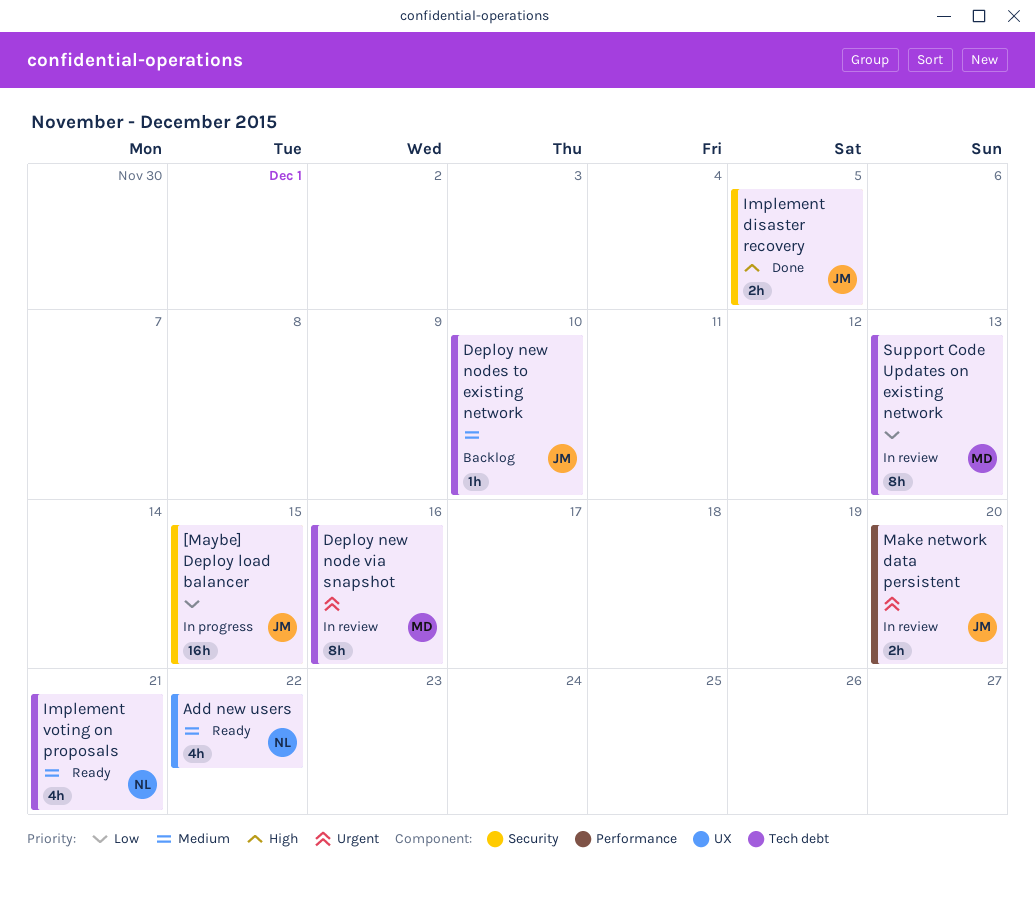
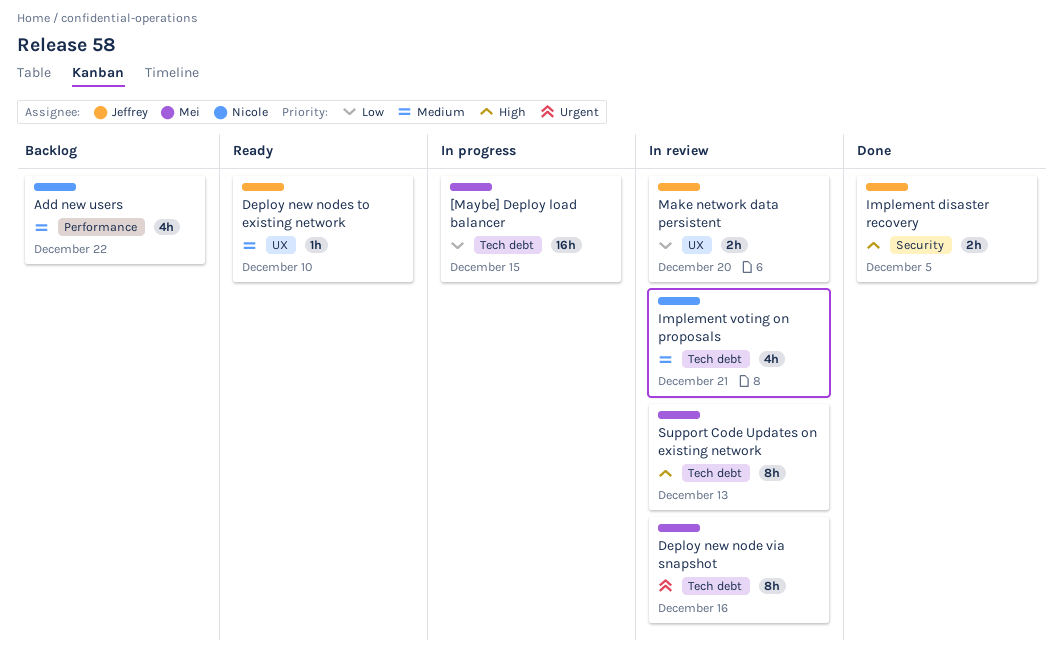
[Maybe] Deploy load balancer, owner: Jeffrey -> Mei
[Maybe] Deploy load balancer, label: Security -> Tech debt
Add new users, status: Ready -> Backlog
Add new users, label: UX -> Performance
Deploy new nodes to existing network, status: Backlog -> Ready
Deploy new nodes to existing network, label: Tech debt -> UX
Implement voting on proposals, status: Ready -> In review
Make network data persistent, priority: Urgent -> Low
Make network data persistent, label: Performance -> UX
Support Code Updates on existing network, priority: Low -> High

